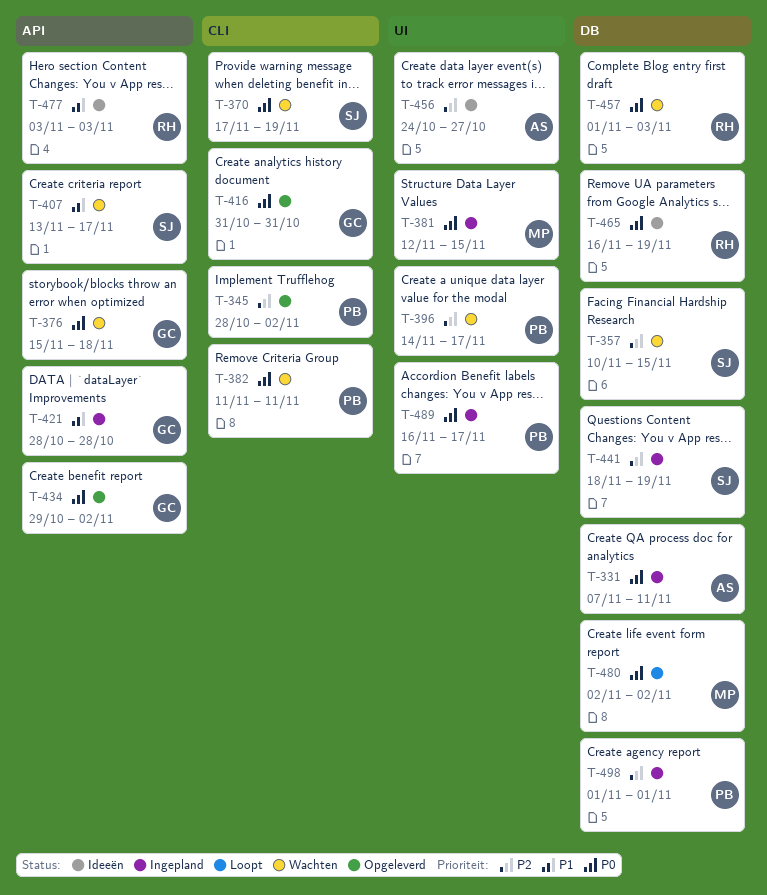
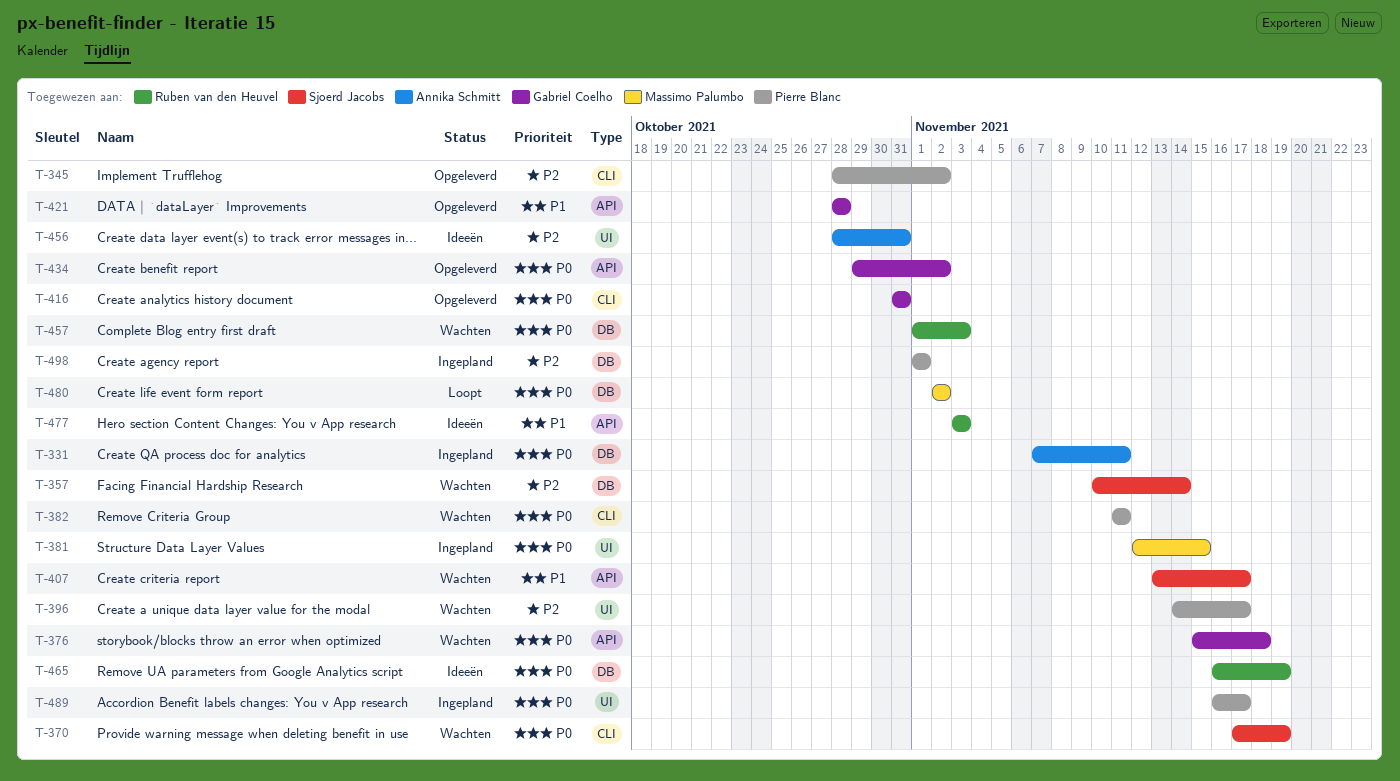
T-357, due: Nov 15 -> Nov 14
T-421, status: Ingepland -> Opgeleverd
T-441: present -> none
T-456, start: Oct 24 -> Oct 28
T-456, due: Oct 27 -> Oct 31

